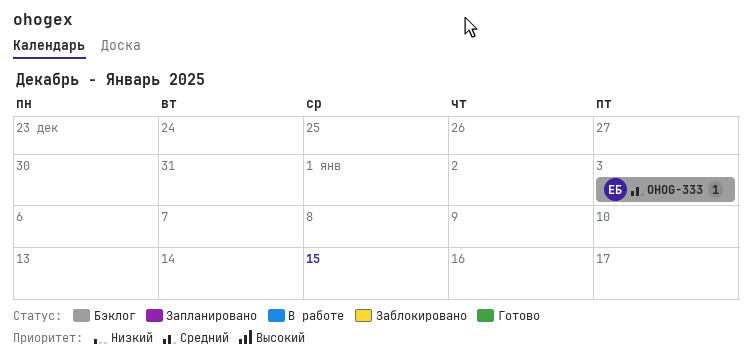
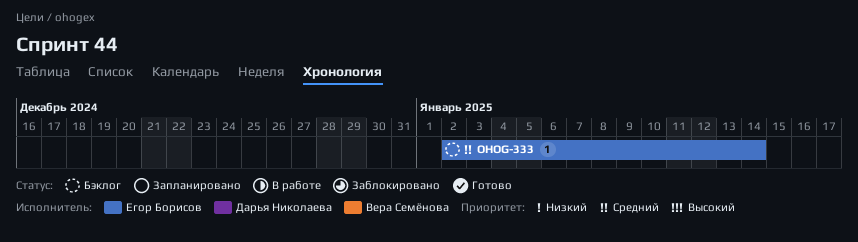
OHOG-333, start: Jan 3 -> Jan 2
OHOG-333, due: Jan 3 -> Jan 14

